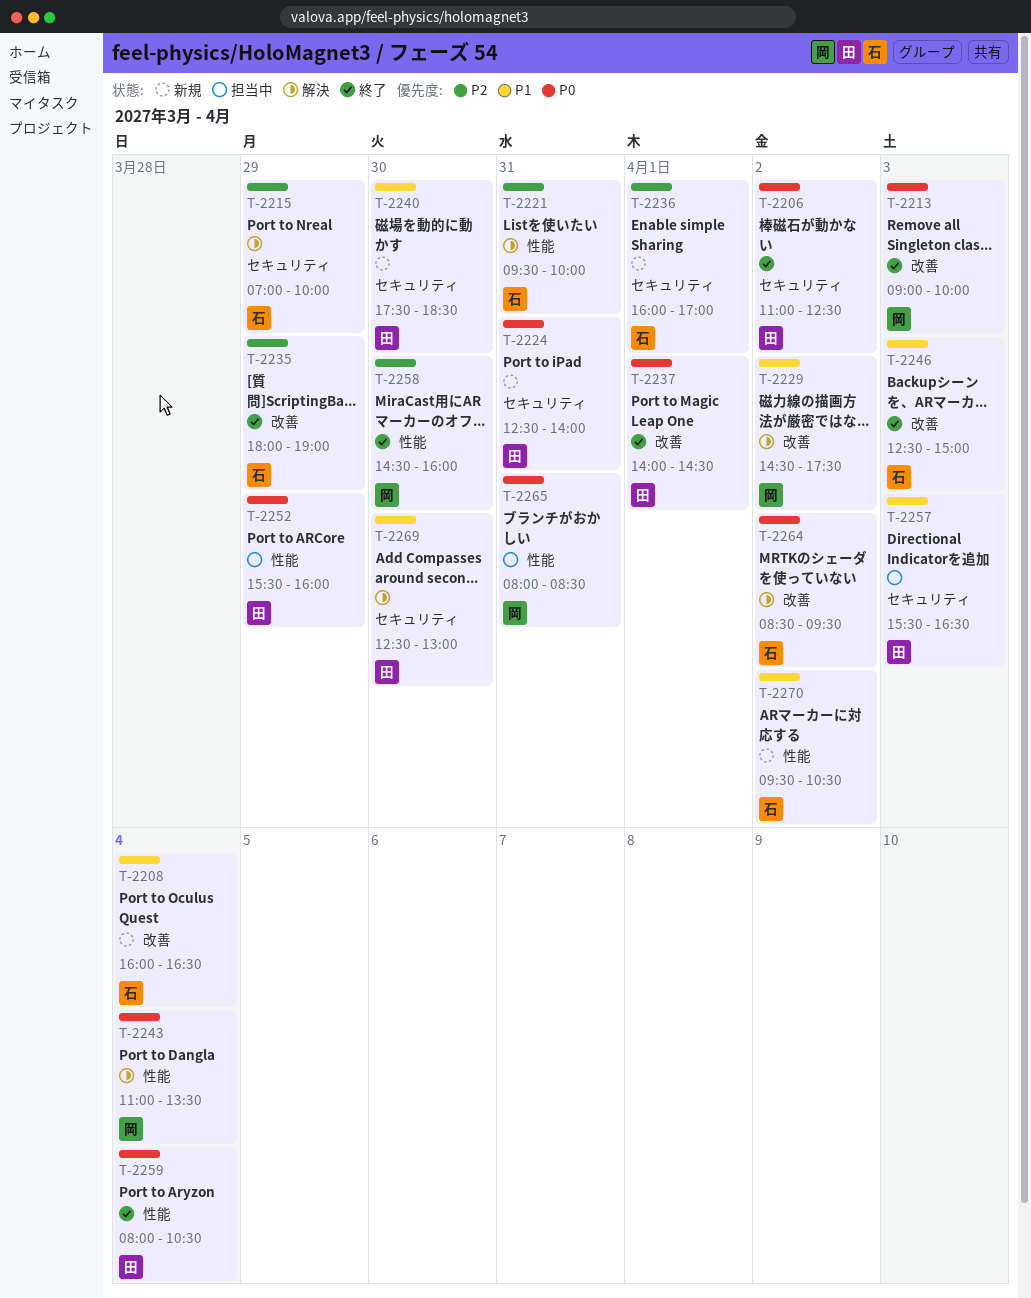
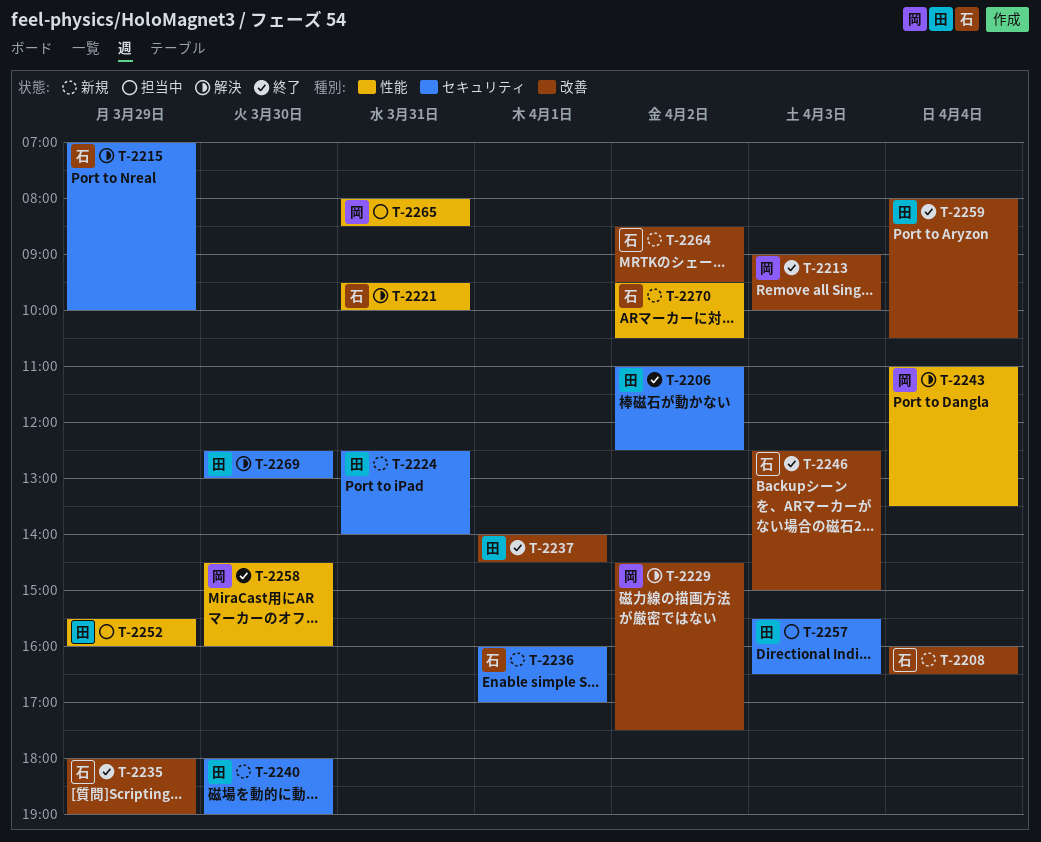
T-2240, begins: 17:30 -> 18:00
T-2240, ends: 18:30 -> 19:00
T-2259, label: 性能 -> 改善
T-2264, status: 解決 -> 新規

